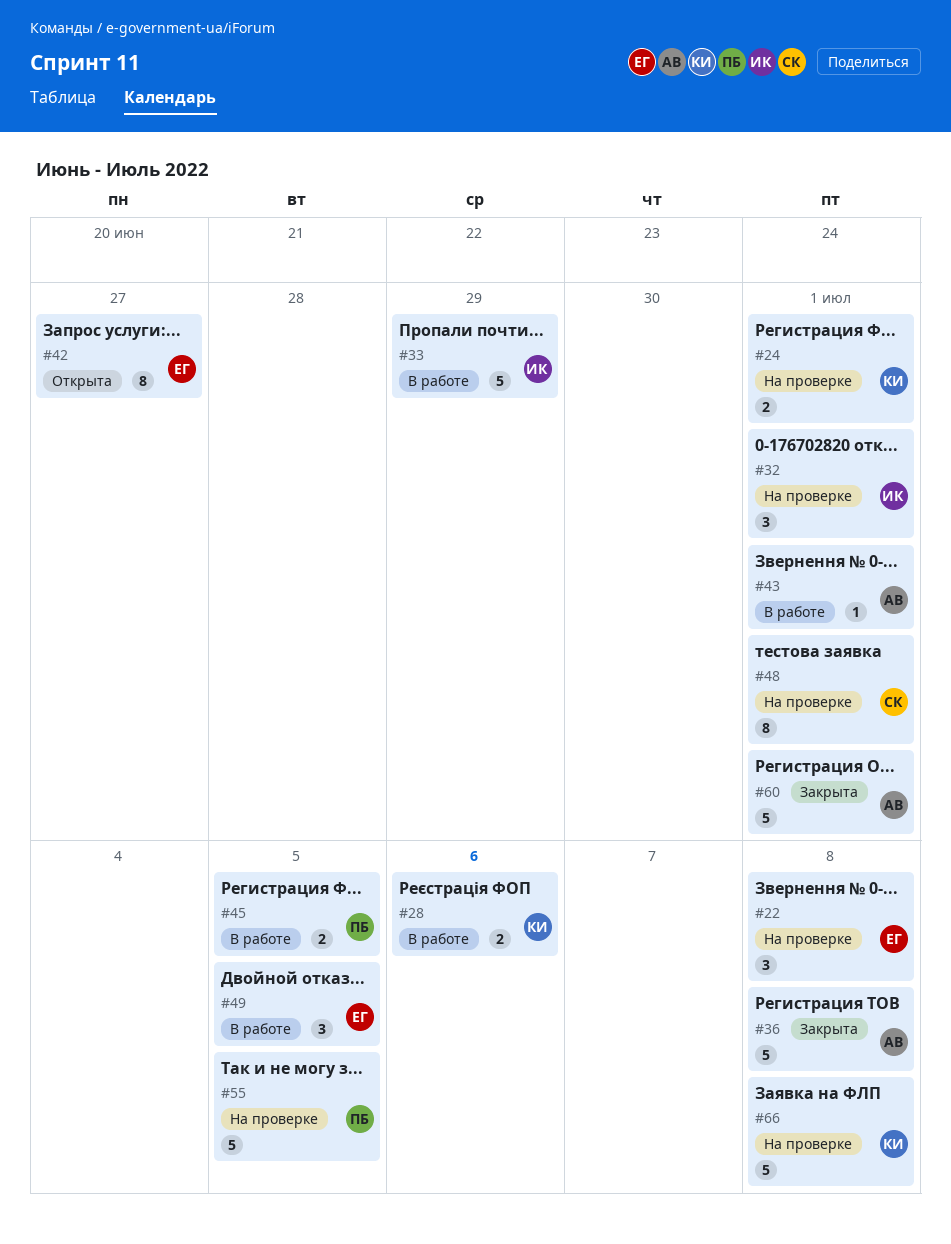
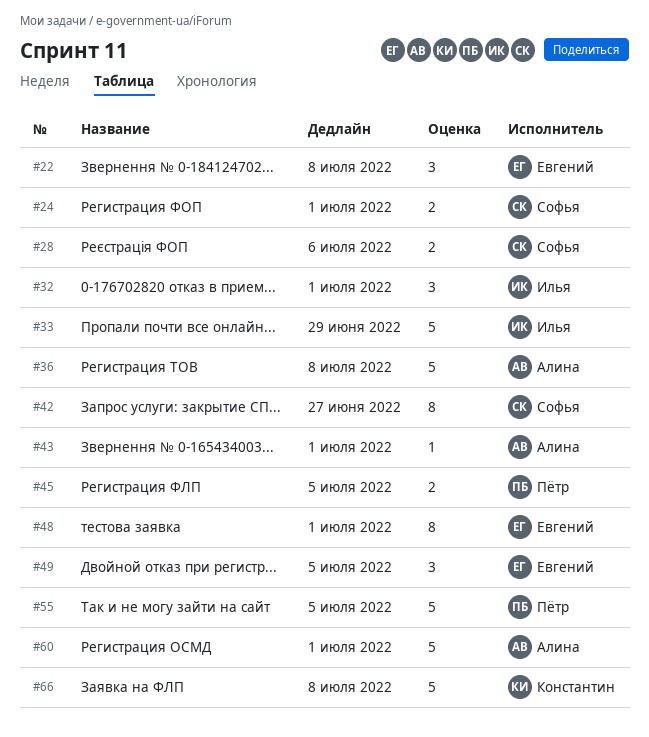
#24, owner: Константин -> Софья
#28, owner: Константин -> Софья
#42, owner: Евгений -> Софья
#48, owner: Софья -> Евгений

